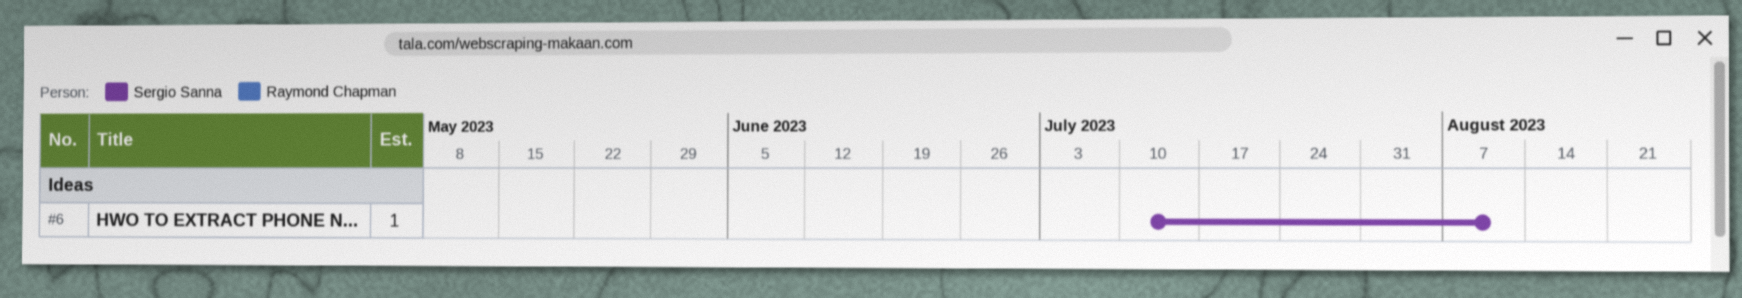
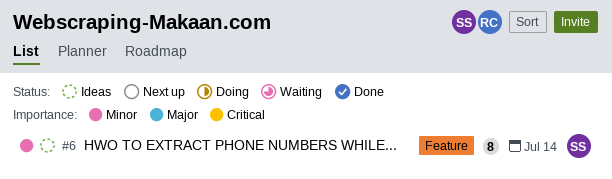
#6, estimate: 1 -> 8
#6, due: Aug 11 -> Jul 14

